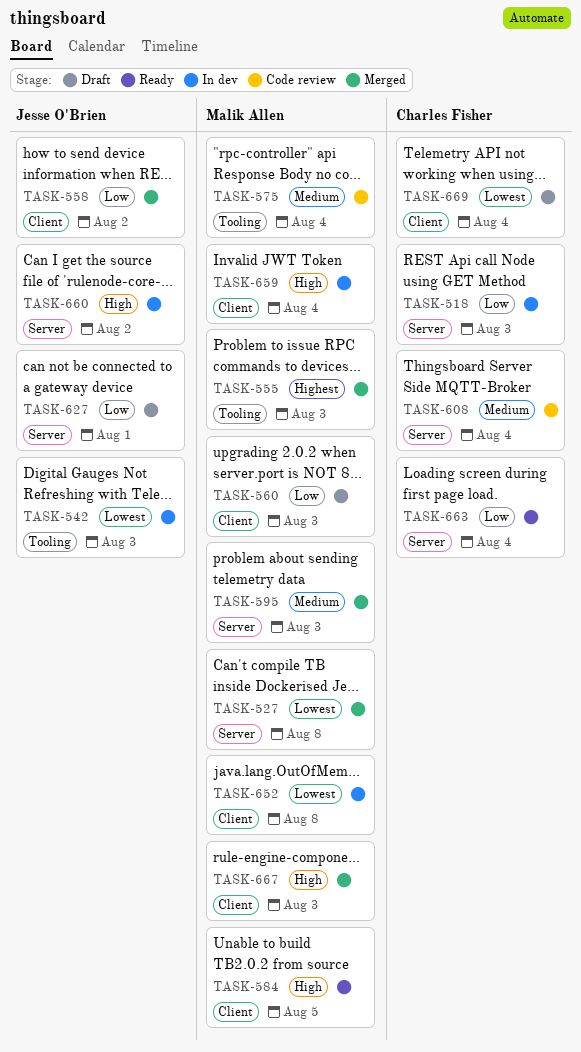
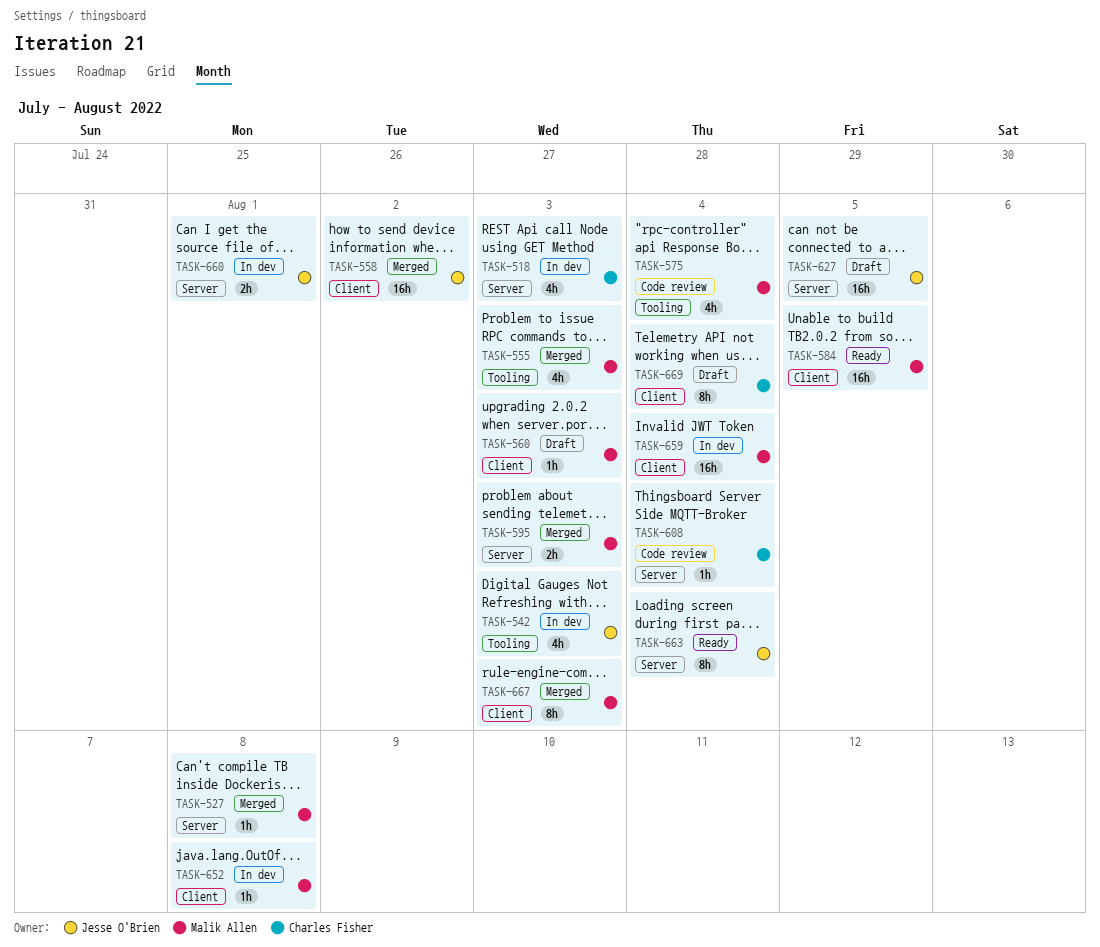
TASK-627, due: Aug 1 -> Aug 5
TASK-660, due: Aug 2 -> Aug 1
TASK-663, owner: Charles Fisher -> Jesse O'Brien

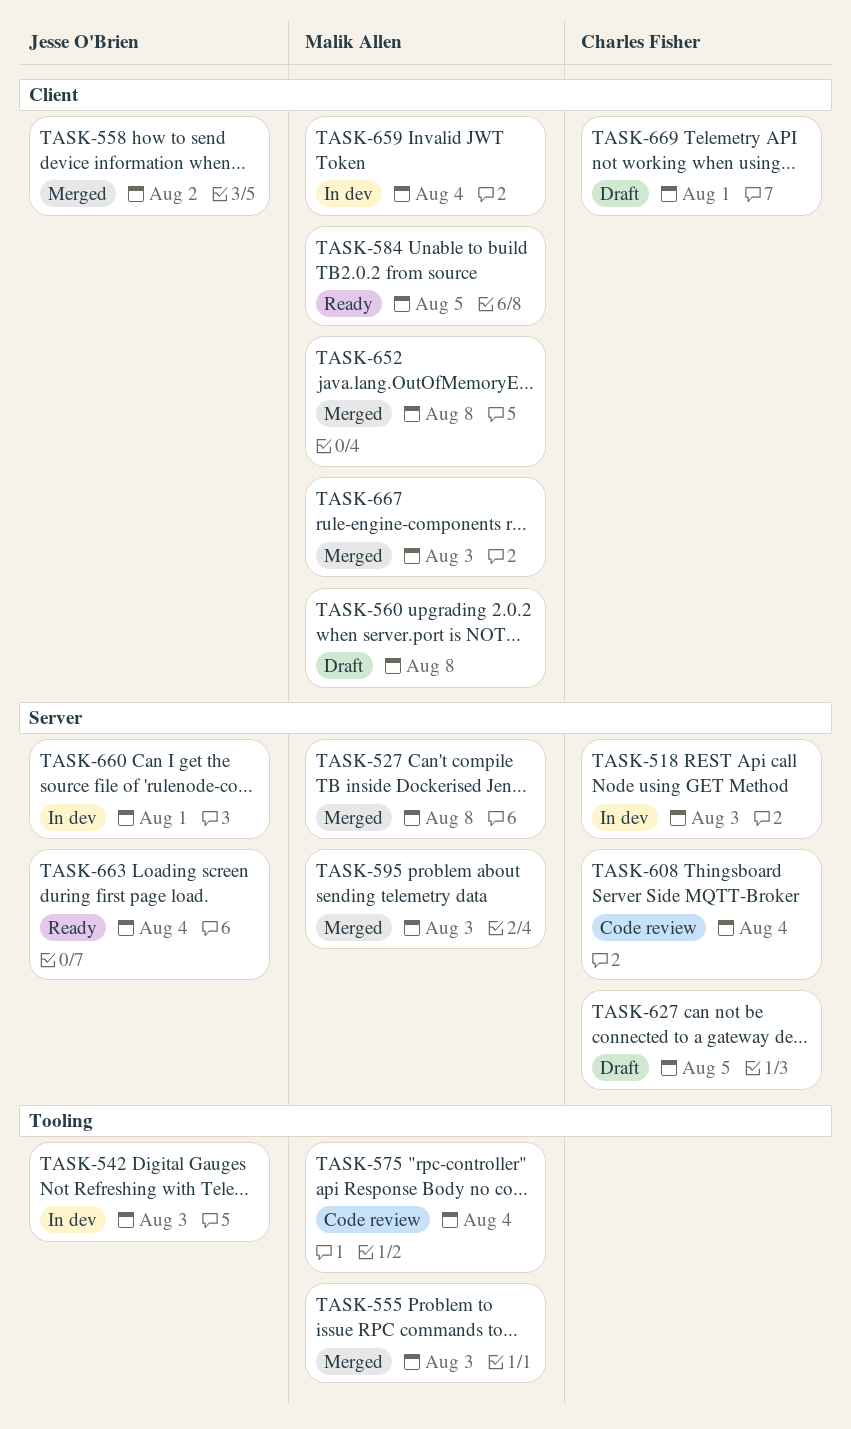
TASK-560, due: Aug 3 -> Aug 8
TASK-627, owner: Jesse O'Brien -> Charles Fisher
TASK-652, status: In dev -> Merged
TASK-669, due: Aug 4 -> Aug 1

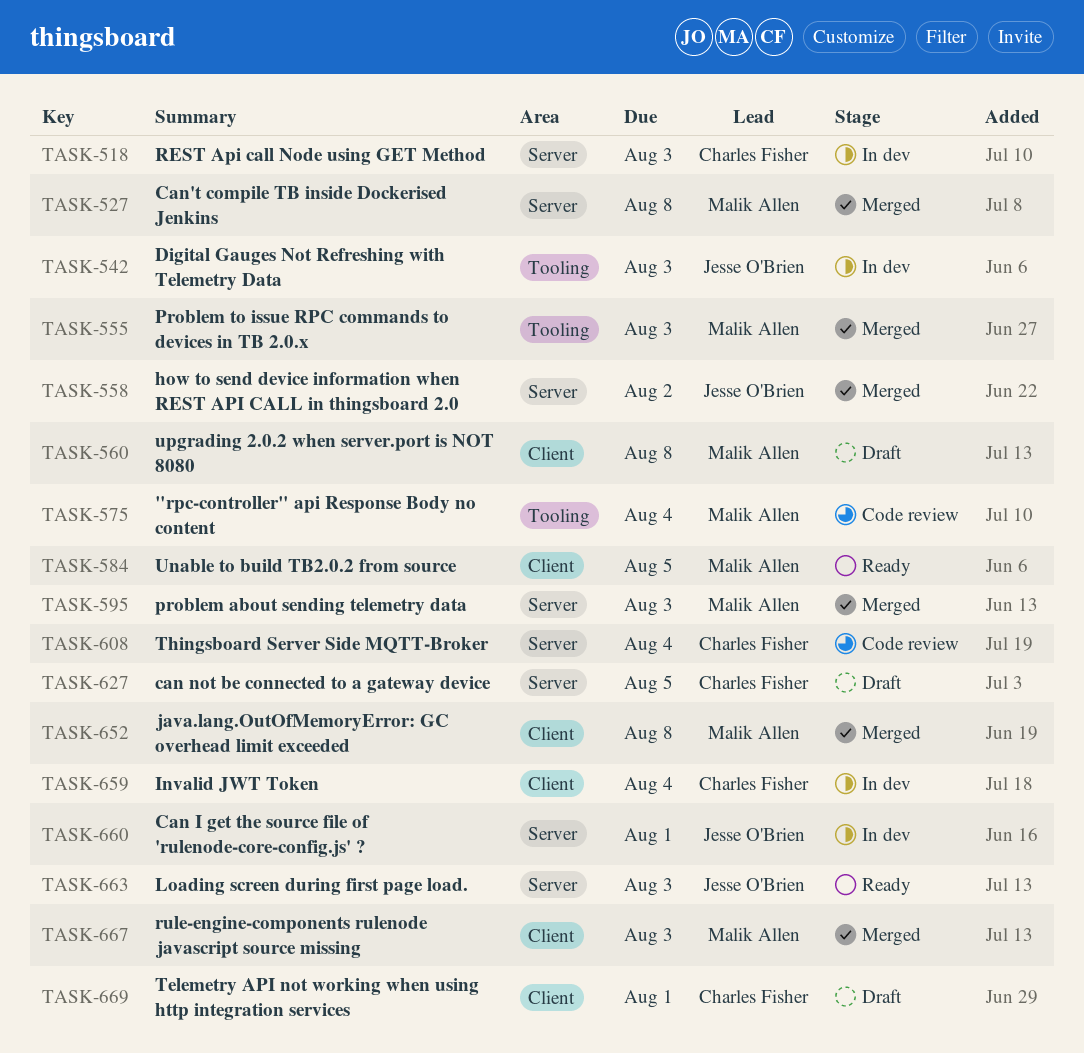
TASK-558, label: Client -> Server
TASK-659, owner: Malik Allen -> Charles Fisher
TASK-663, due: Aug 4 -> Aug 3

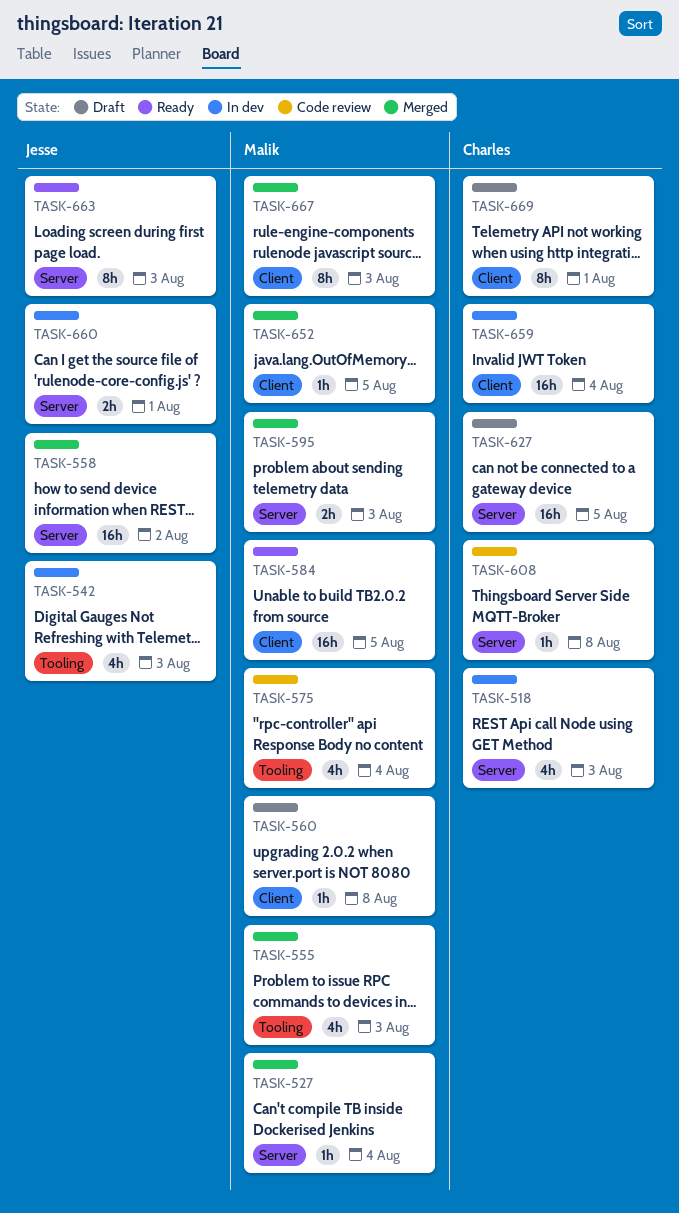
TASK-527, due: Aug 8 -> Aug 4
TASK-608, due: Aug 4 -> Aug 8
TASK-652, due: Aug 8 -> Aug 5

